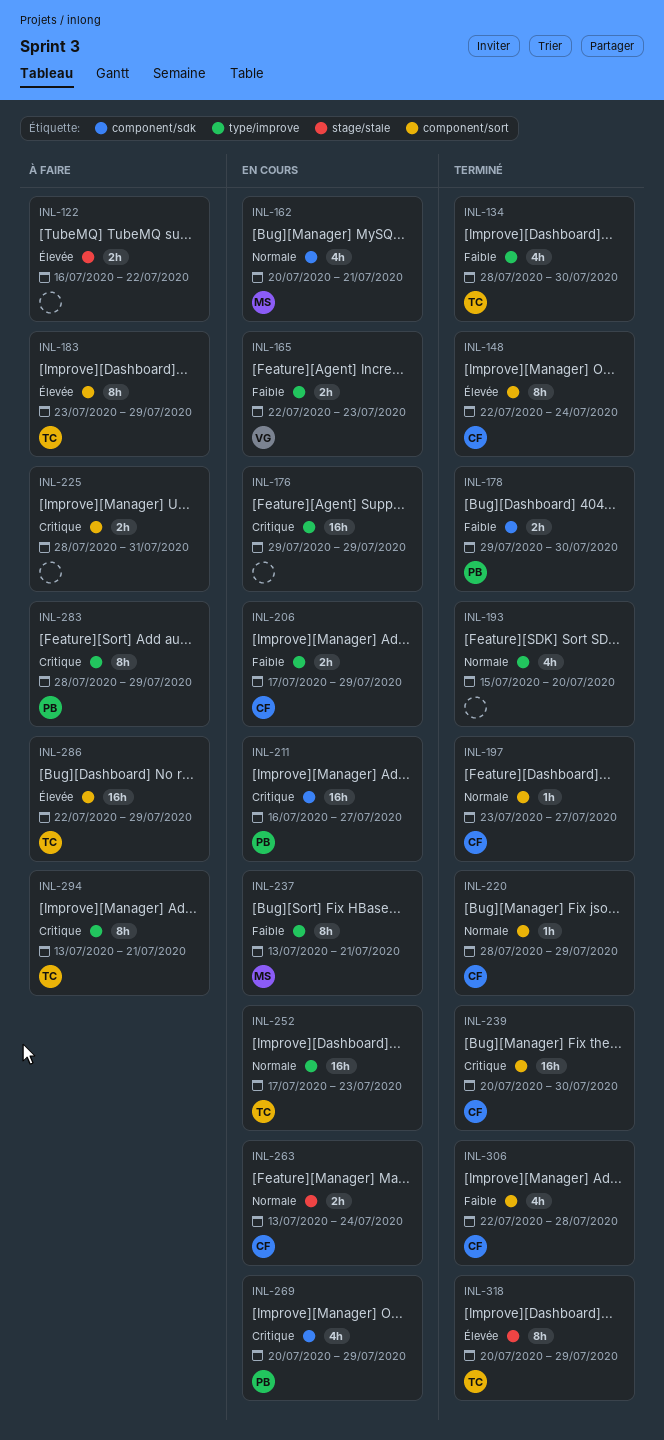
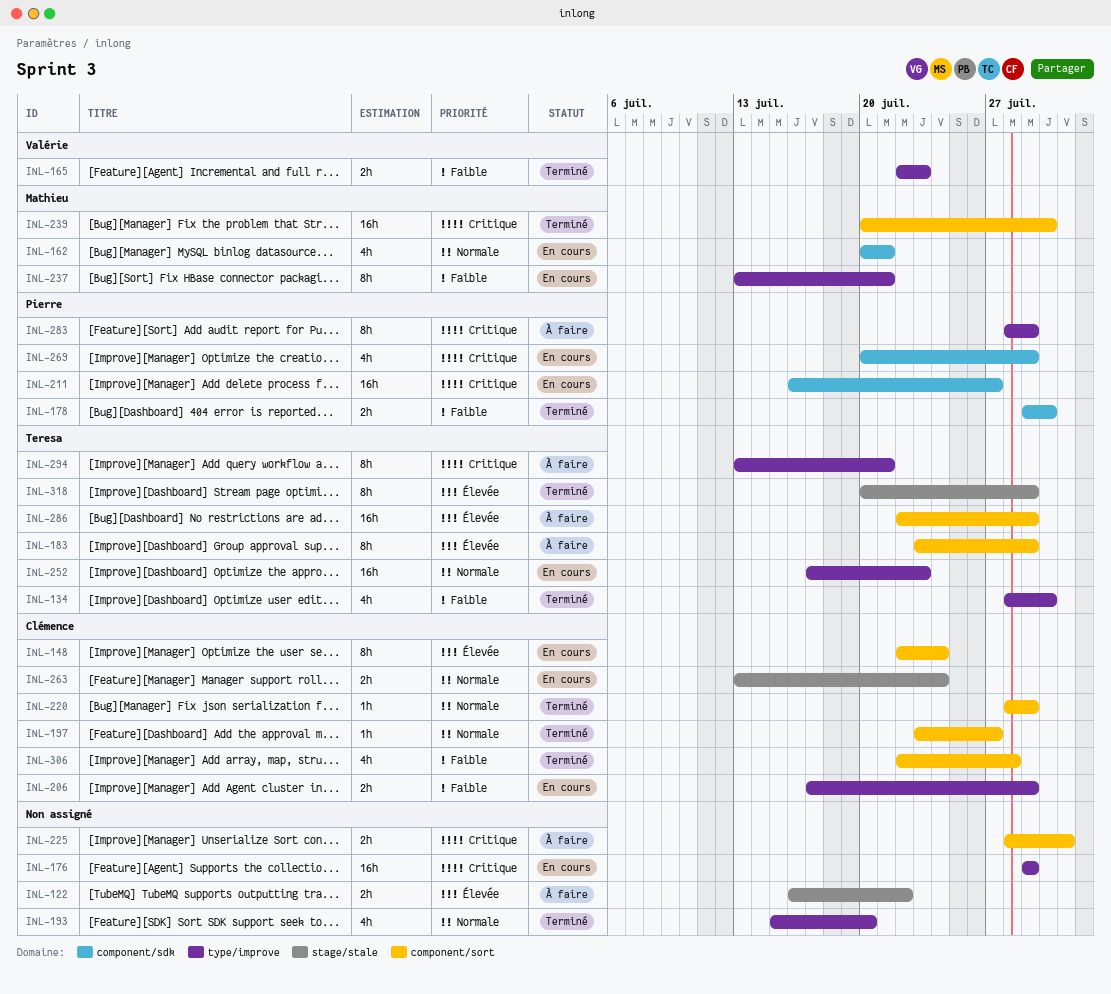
INL-148, status: Terminé -> En cours
INL-165, status: En cours -> Terminé
INL-239, owner: Clémence -> Mathieu

